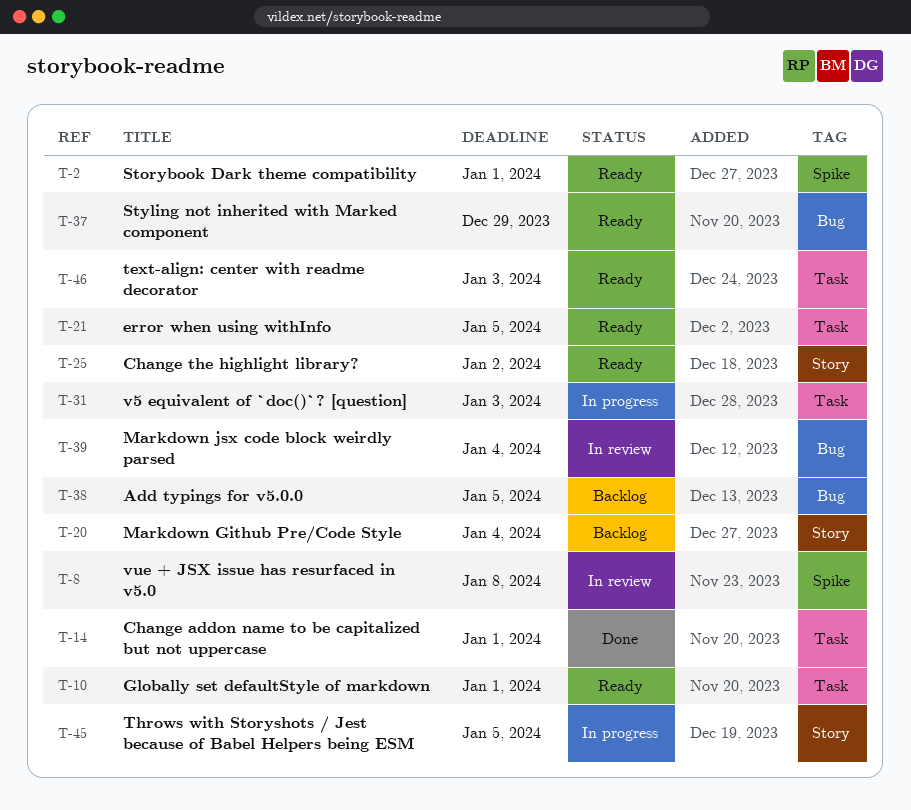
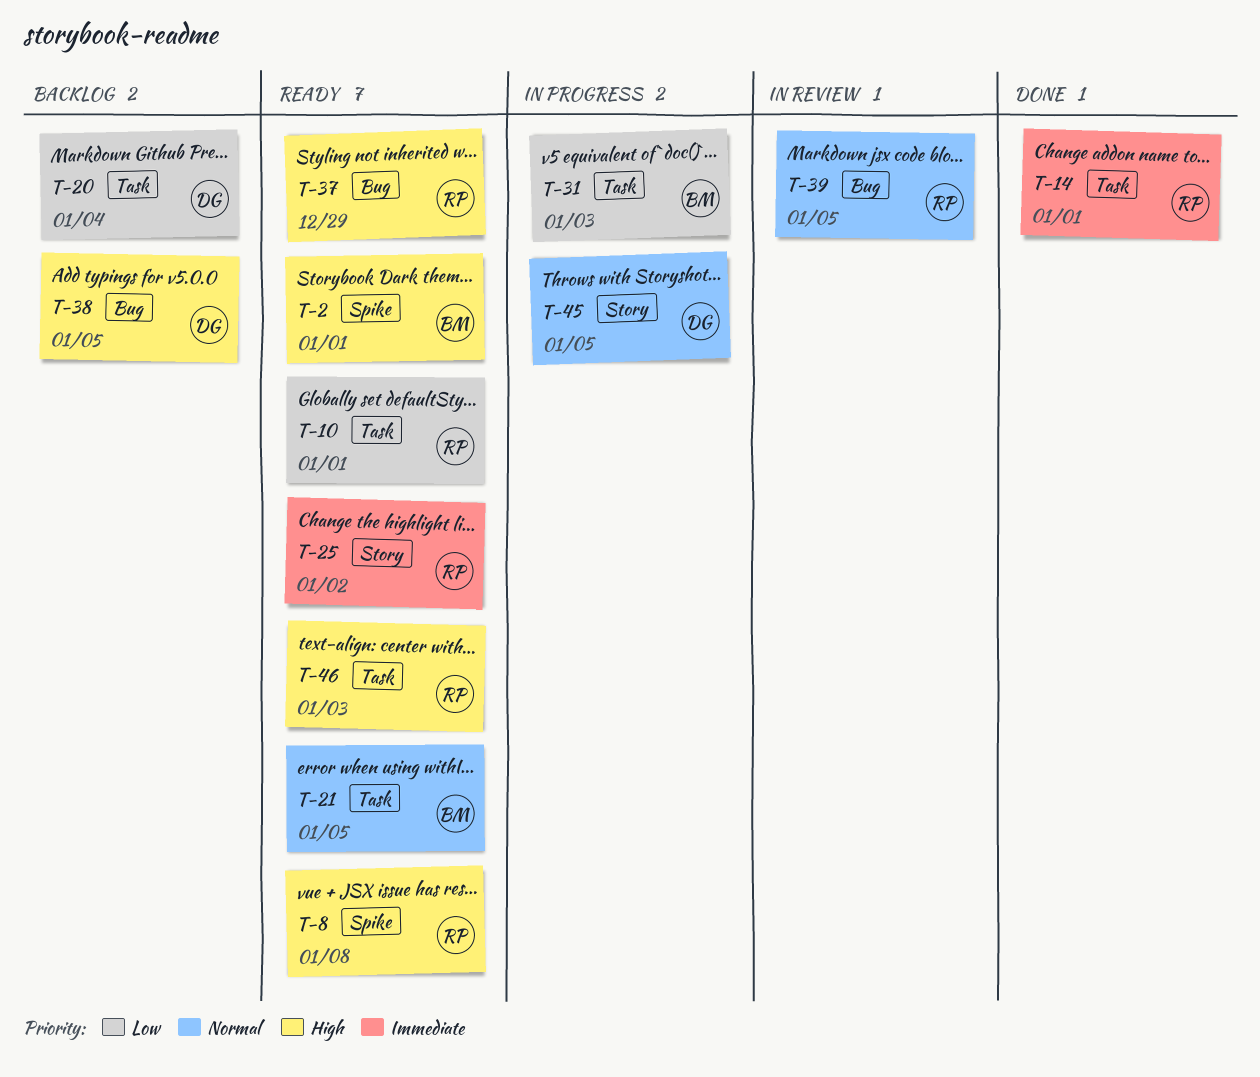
T-8, status: In review -> Ready
T-20, label: Story -> Task
T-39, due: Jan 4 -> Jan 5

